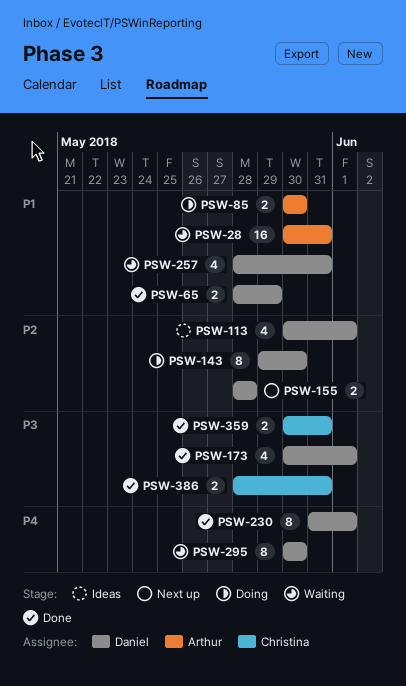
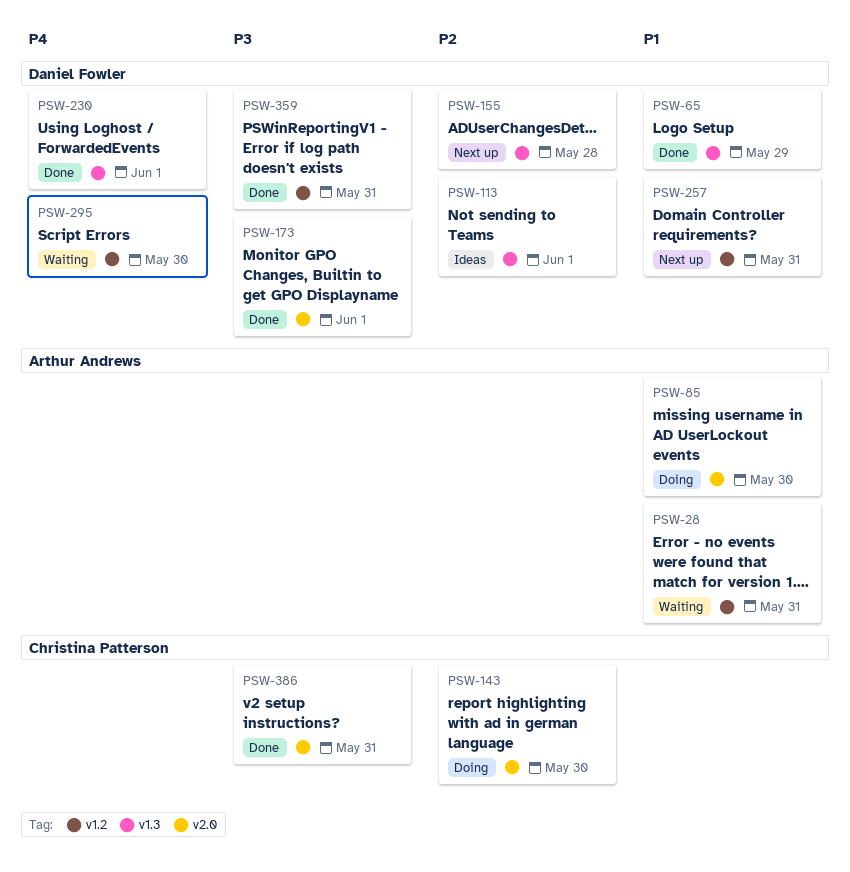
PSW-143, owner: Daniel Fowler -> Christina Patterson
PSW-257, status: Waiting -> Next up
PSW-359, owner: Christina Patterson -> Daniel Fowler

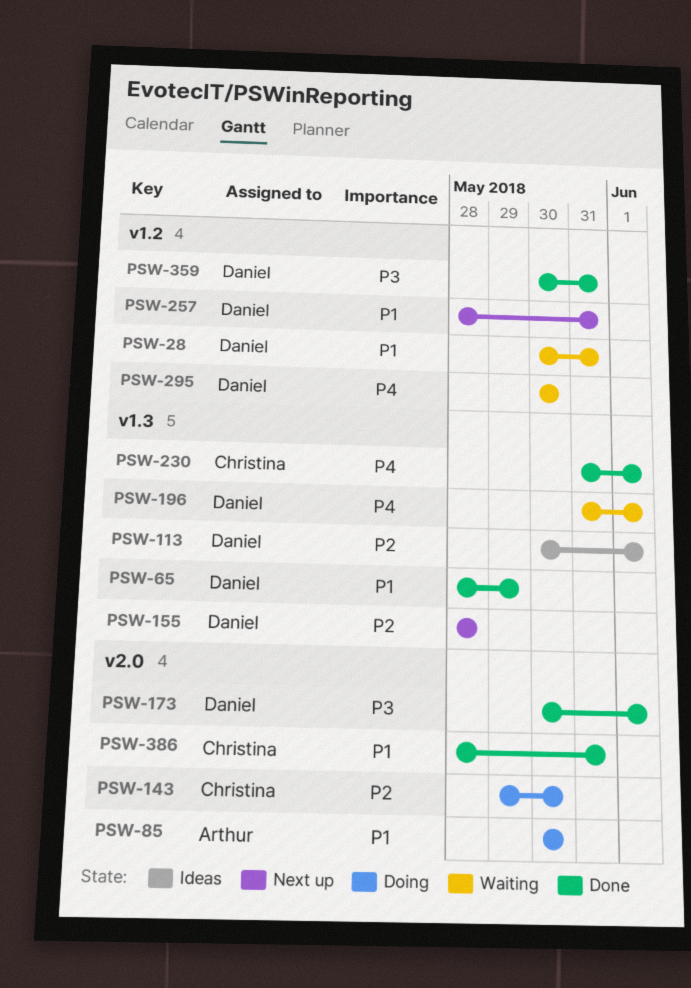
PSW-28, owner: Arthur Andrews -> Daniel Fowler
PSW-196: none -> present
PSW-230, owner: Daniel Fowler -> Christina Patterson
PSW-386, priority: P3 -> P1

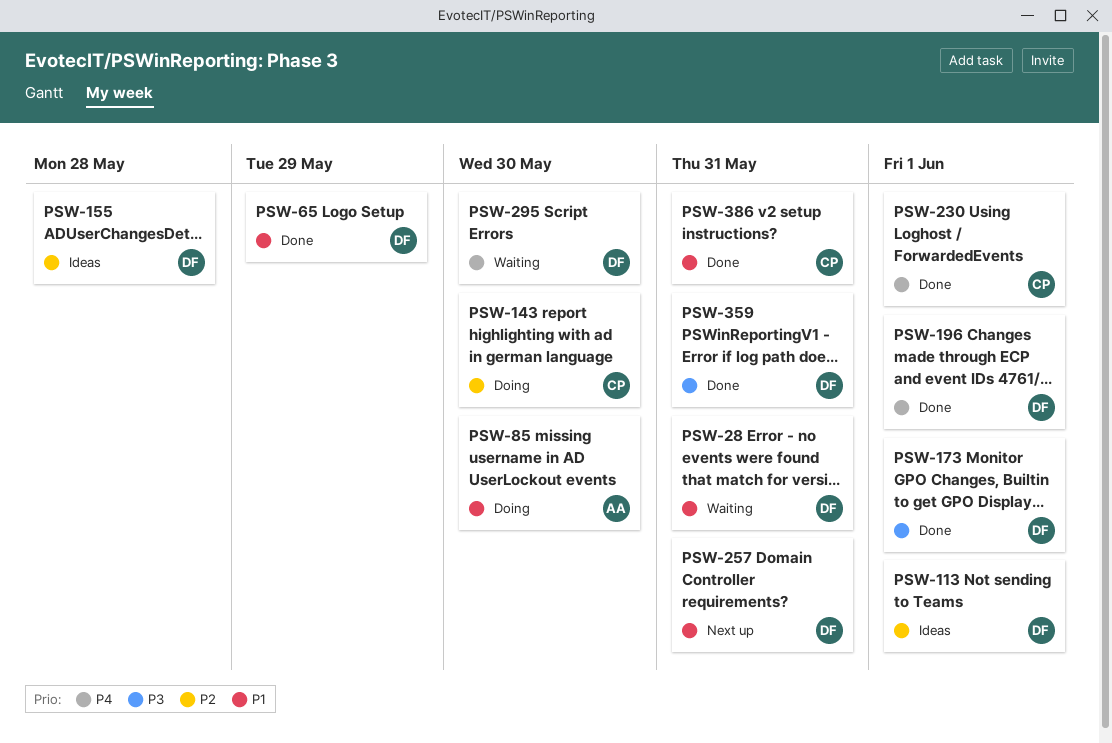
PSW-155, status: Next up -> Ideas
PSW-196, status: Waiting -> Done

